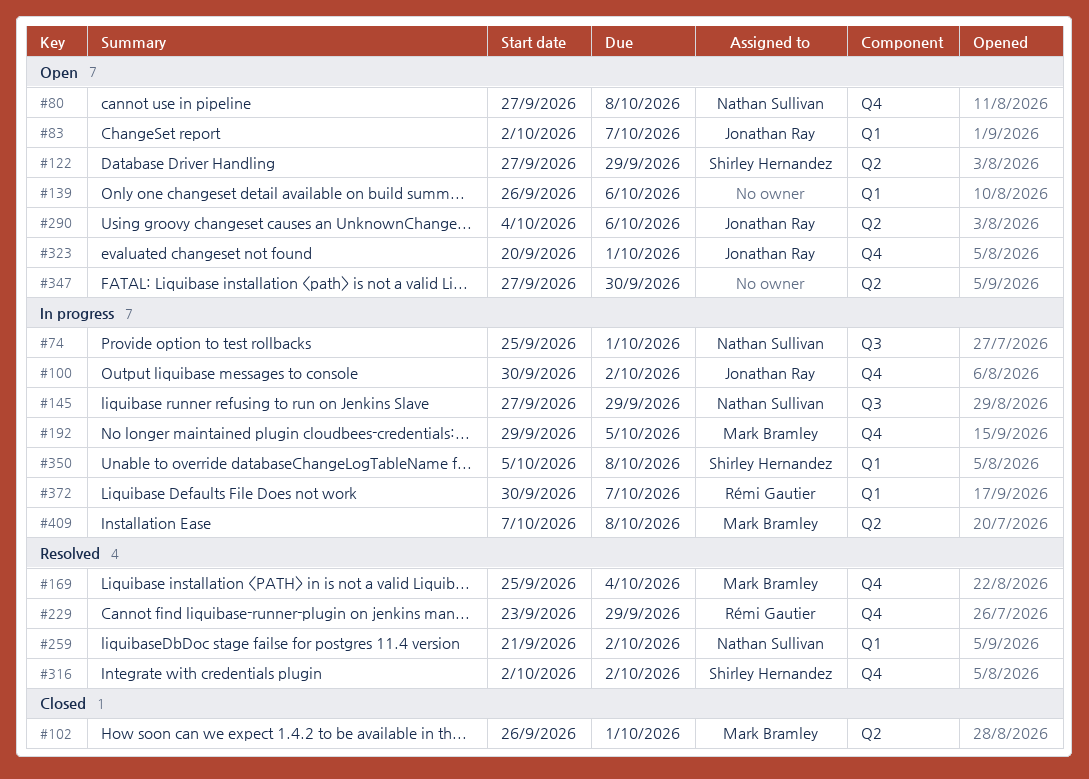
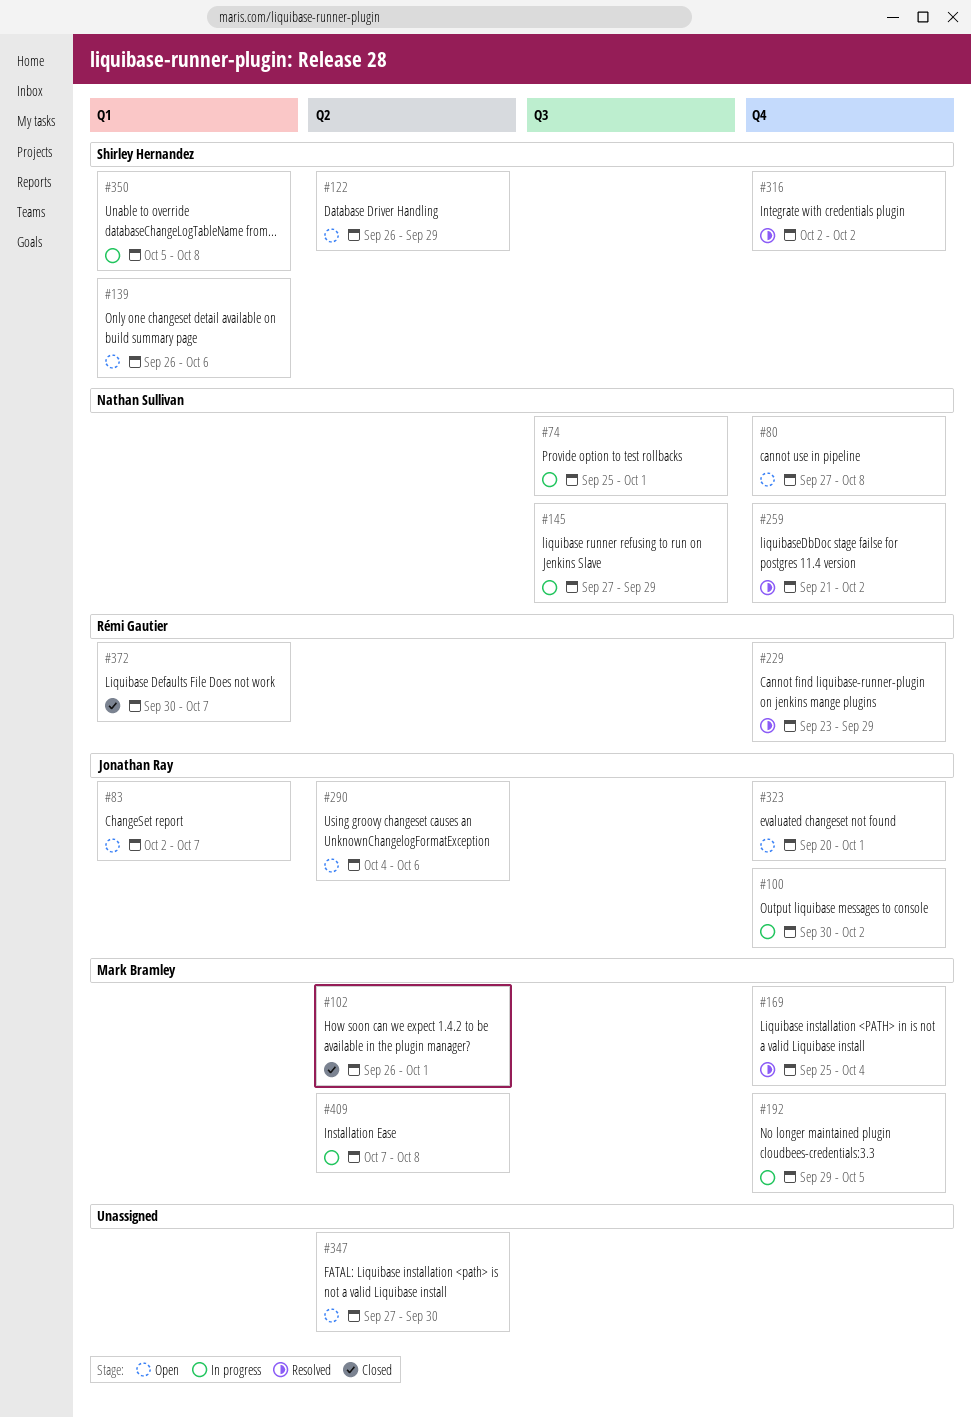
#122, start: Sep 27 -> Sep 26
#139, owner: none -> Shirley Hernandez
#259, label: Q1 -> Q4
#372, status: In progress -> Closed

